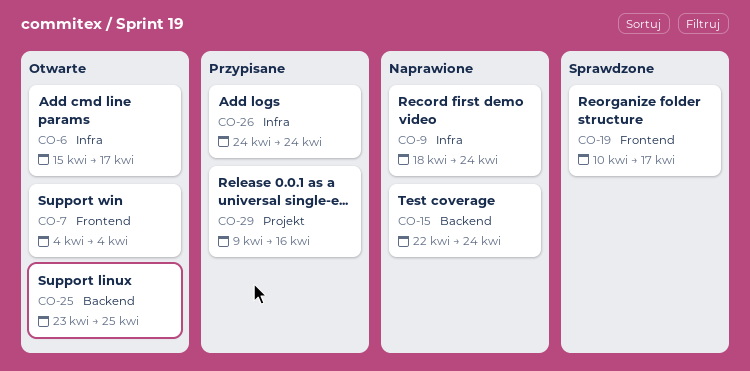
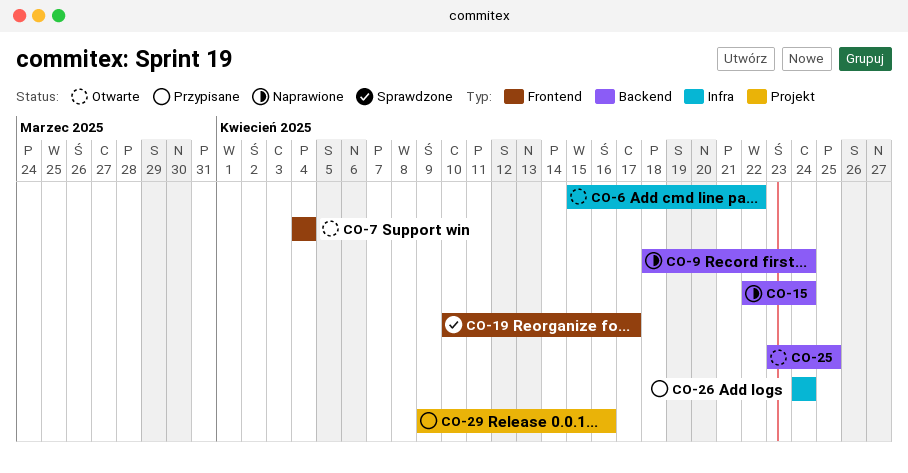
CO-6, due: Apr 17 -> Apr 22
CO-9, label: Infra -> Backend

